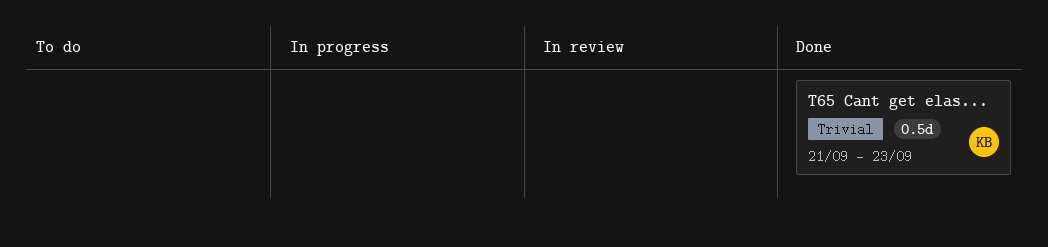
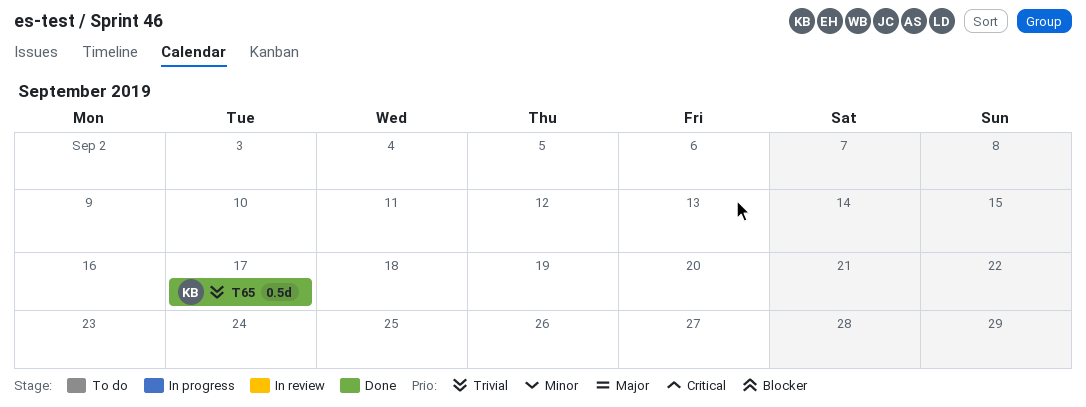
T65, start: Sep 21 -> Sep 17
T65, due: Sep 23 -> Sep 17

